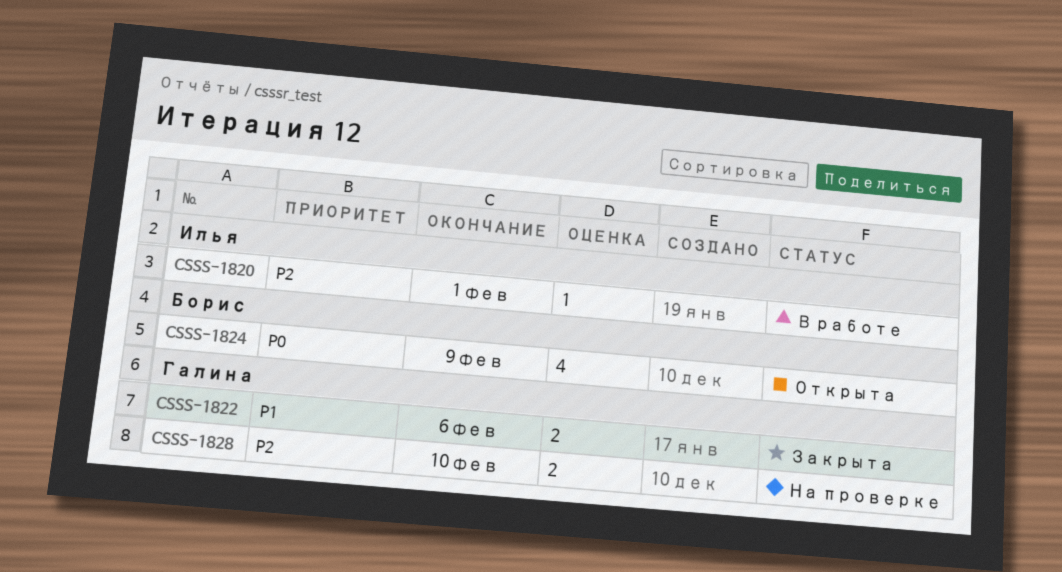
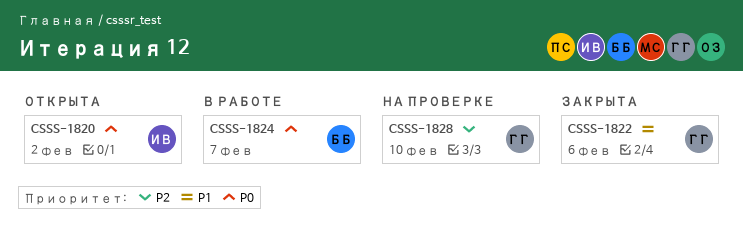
CSSS-1820, status: В работе -> Открыта
CSSS-1820, priority: P2 -> P0
CSSS-1820, due: Feb 1 -> Feb 2
CSSS-1824, status: Открыта -> В работе
CSSS-1824, due: Feb 9 -> Feb 7

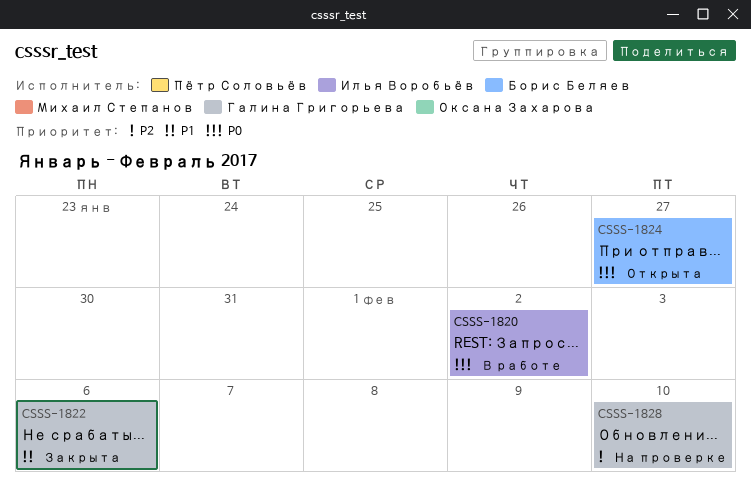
CSSS-1820, status: Открыта -> В работе
CSSS-1824, status: В работе -> Открыта
CSSS-1824, due: Feb 7 -> Jan 27

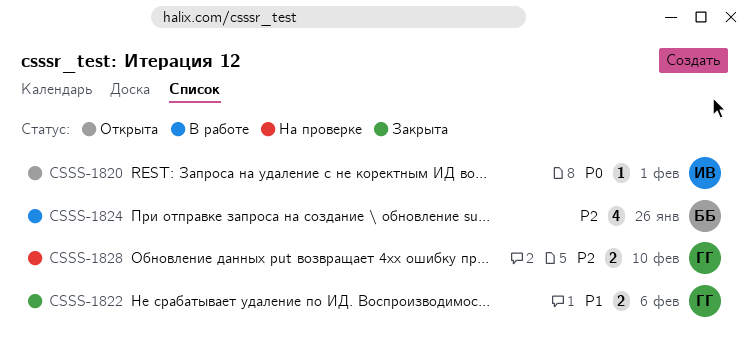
CSSS-1820, status: В работе -> Открыта
CSSS-1820, due: Feb 2 -> Feb 1
CSSS-1824, status: Открыта -> В работе
CSSS-1824, priority: P0 -> P2
CSSS-1824, due: Jan 27 -> Jan 26

